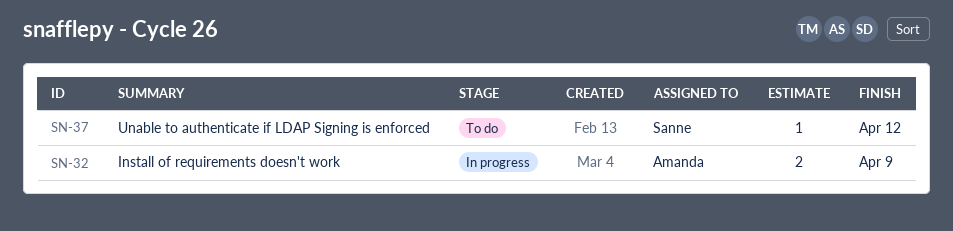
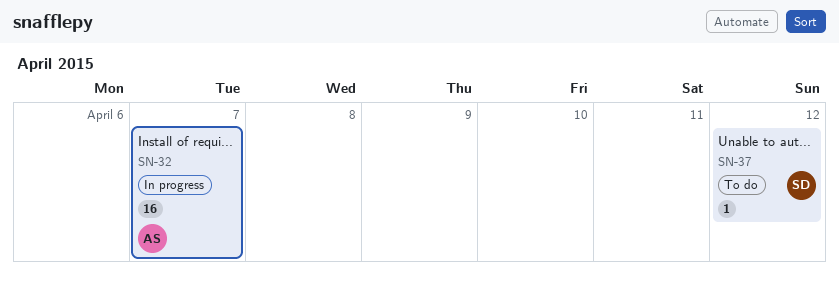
SN-32, estimate: 2 -> 16
SN-32, due: Apr 9 -> Apr 7

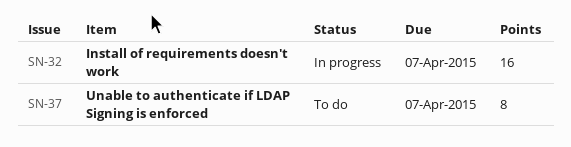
SN-37, estimate: 1 -> 8
SN-37, due: Apr 12 -> Apr 7

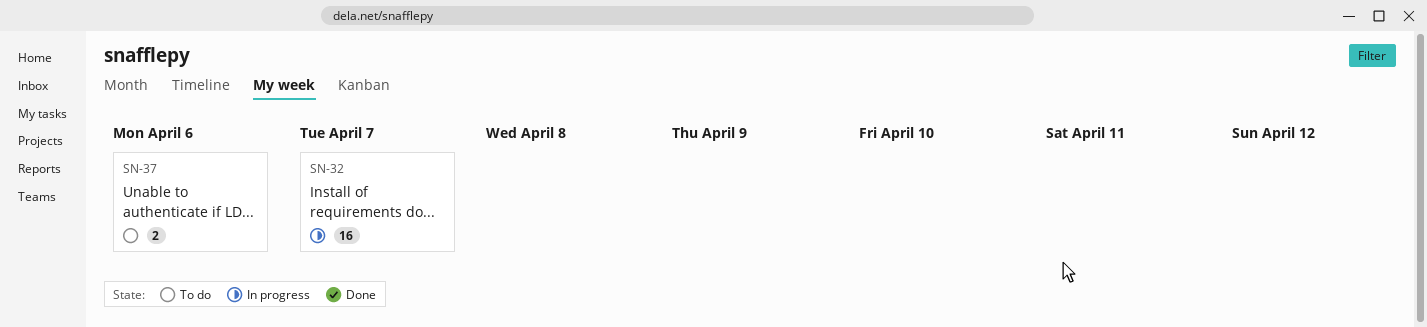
SN-37, estimate: 8 -> 2
SN-37, due: Apr 7 -> Apr 6

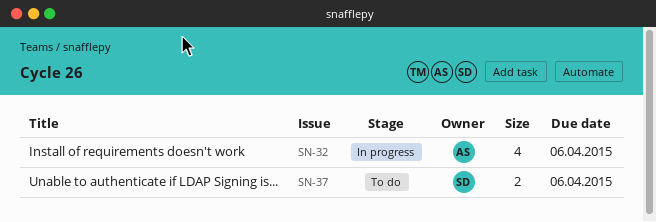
SN-32, estimate: 16 -> 4
SN-32, due: Apr 7 -> Apr 6

